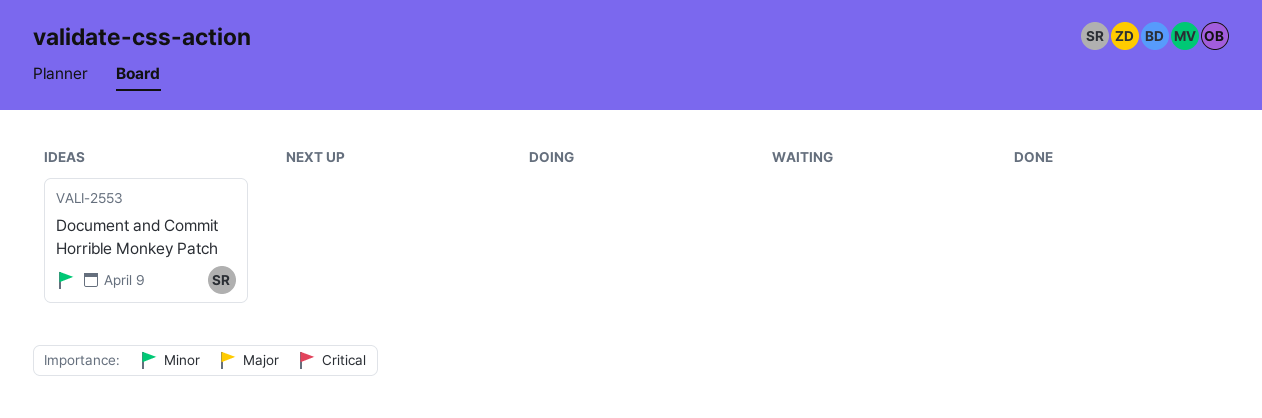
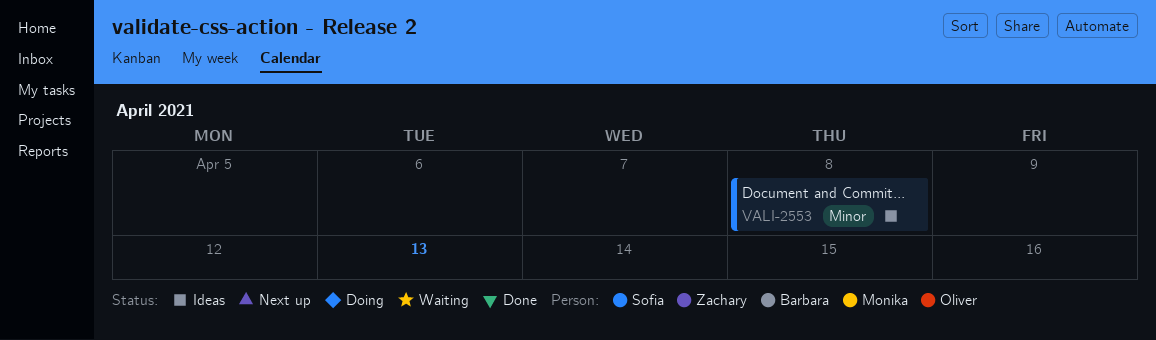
VALI-2553, due: Apr 9 -> Apr 8

